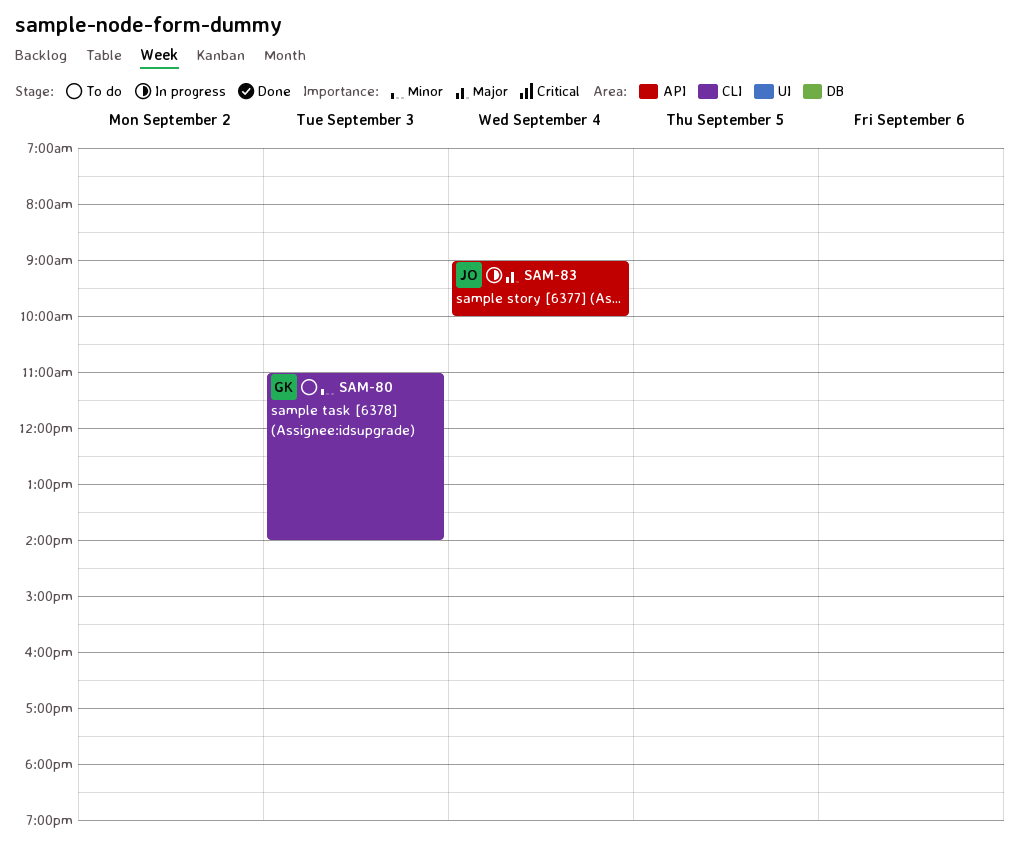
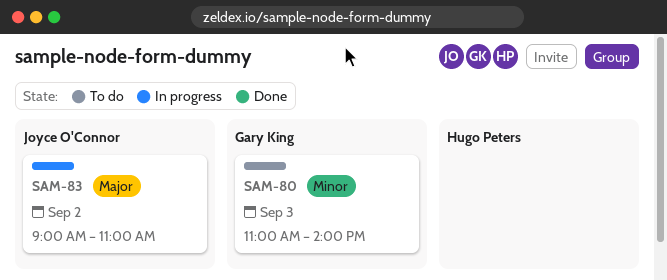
SAM-83, day: Sep 4 -> Sep 2
SAM-83, ends: 10:00 -> 11:00

